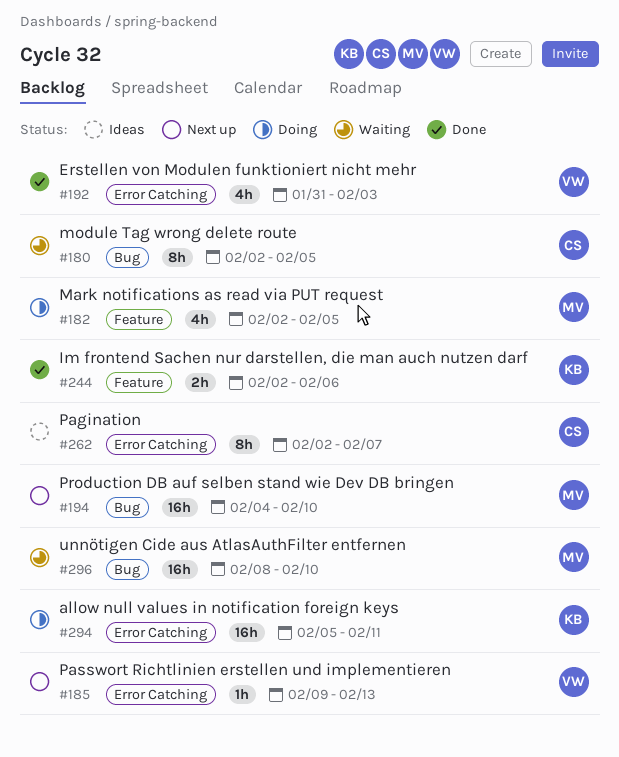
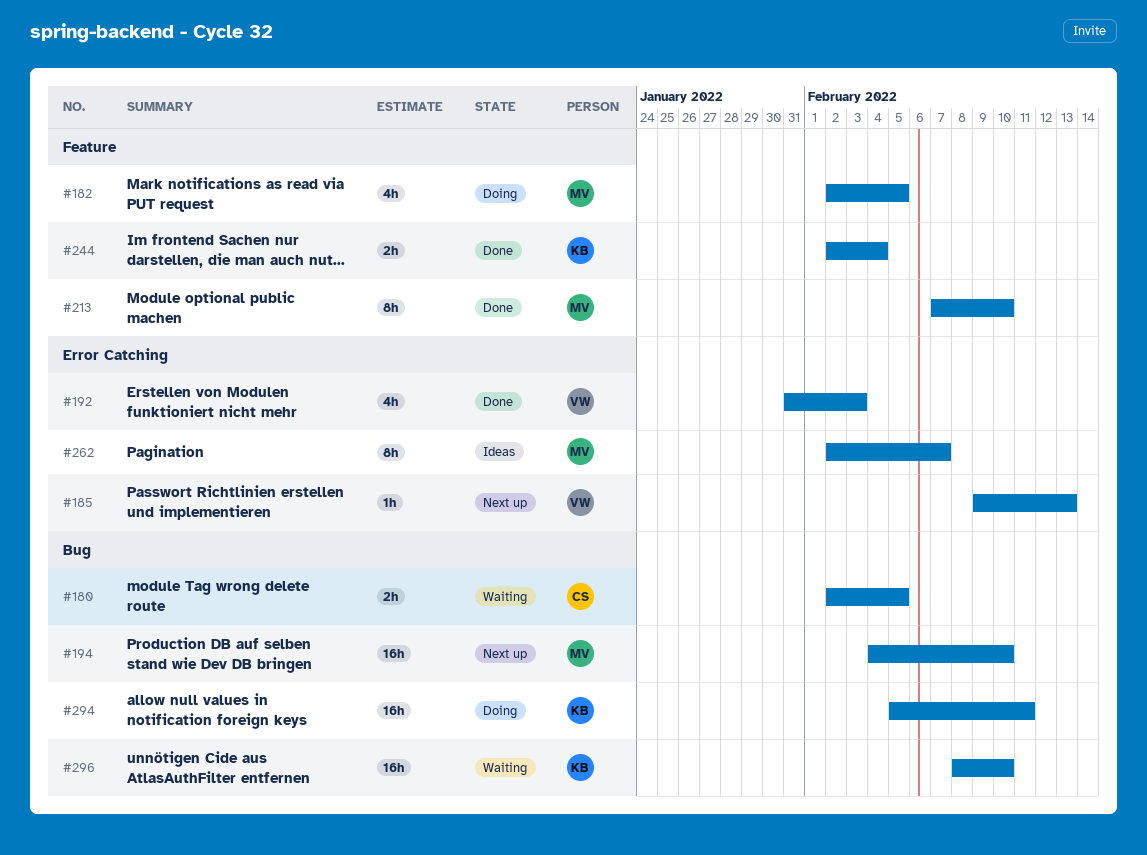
#180, estimate: 8h -> 2h
#213: none -> present
#244, due: Feb 6 -> Feb 4
#262, owner: CS -> MV
#294, label: Error Catching -> Bug
#296, owner: MV -> KB

